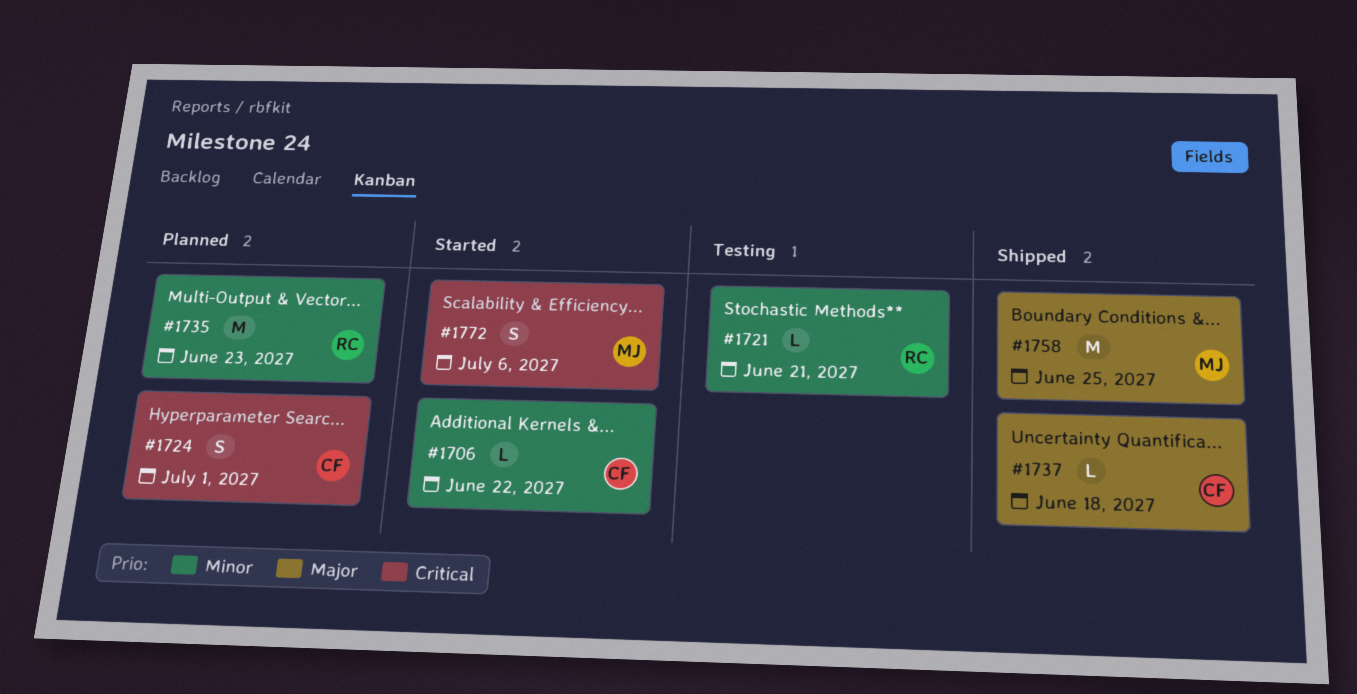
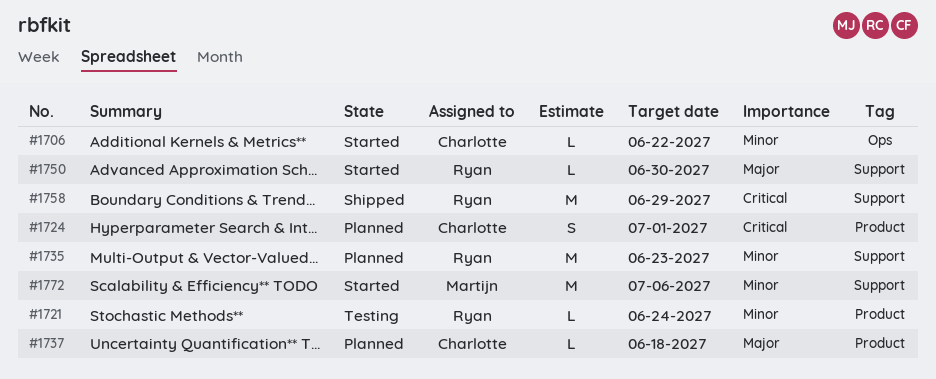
#1721, due: Jun 21 -> Jun 24
#1737, status: Shipped -> Planned
#1750: none -> present
#1758, owner: Martijn -> Ryan
#1758, priority: Major -> Critical
#1758, due: Jun 25 -> Jun 29
#1772, priority: Critical -> Minor
#1772, estimate: S -> M

